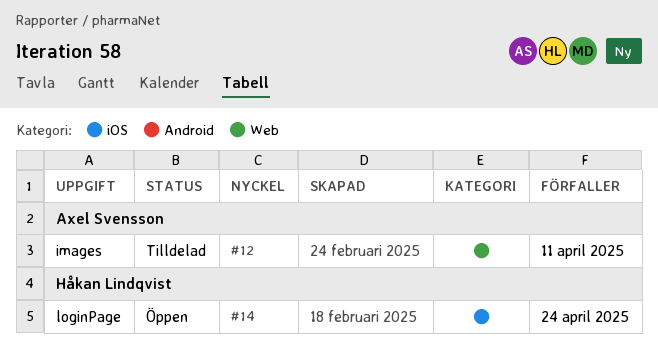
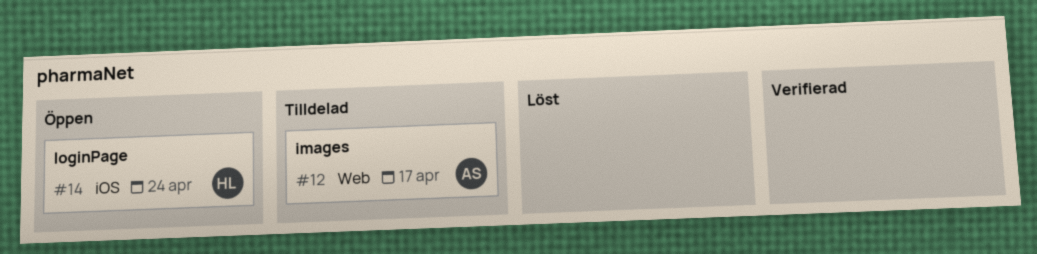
#12, due: Apr 11 -> Apr 17

